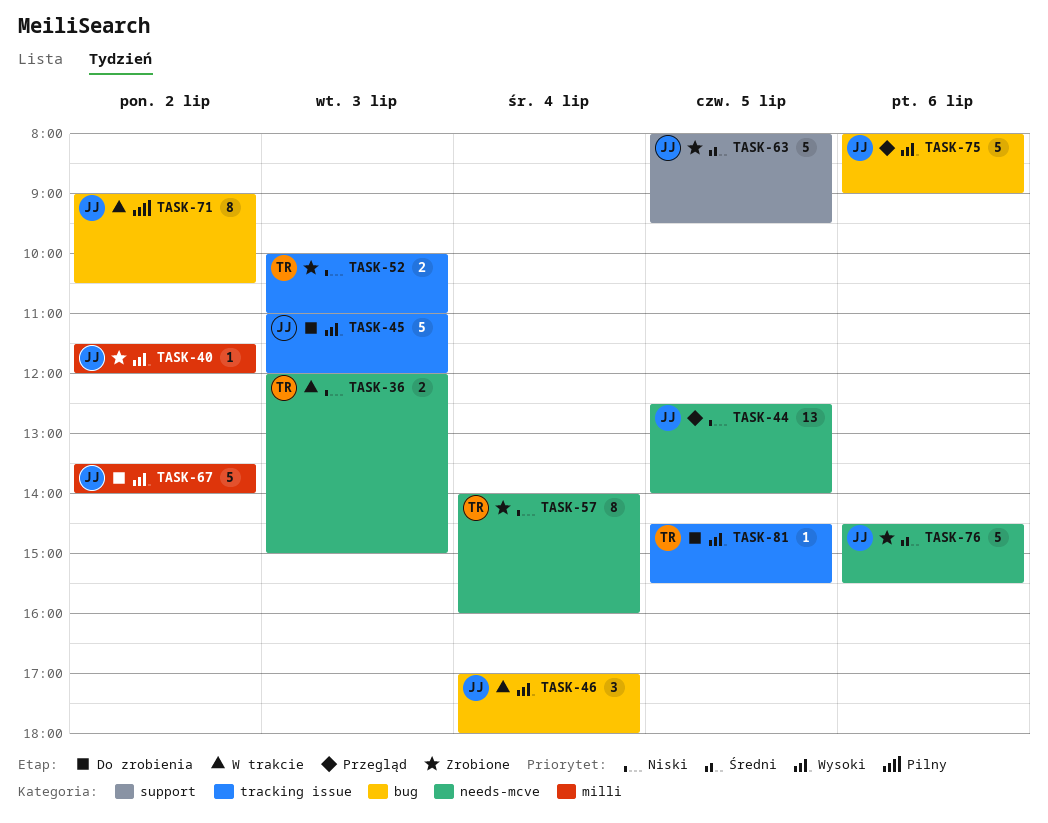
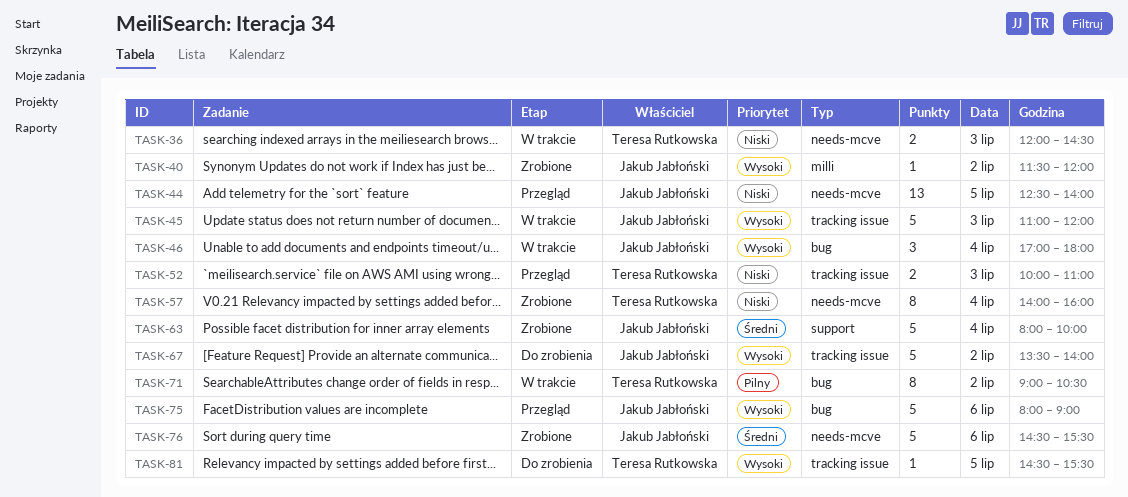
TASK-36, ends: 15:00 -> 14:30
TASK-45, status: Do zrobienia -> W trakcie
TASK-52, status: Zrobione -> Przegląd
TASK-63, day: Jul 5 -> Jul 4
TASK-63, ends: 09:30 -> 10:00
TASK-67, label: milli -> tracking issue
TASK-71, owner: Jakub Jabłoński -> Teresa Rutkowska

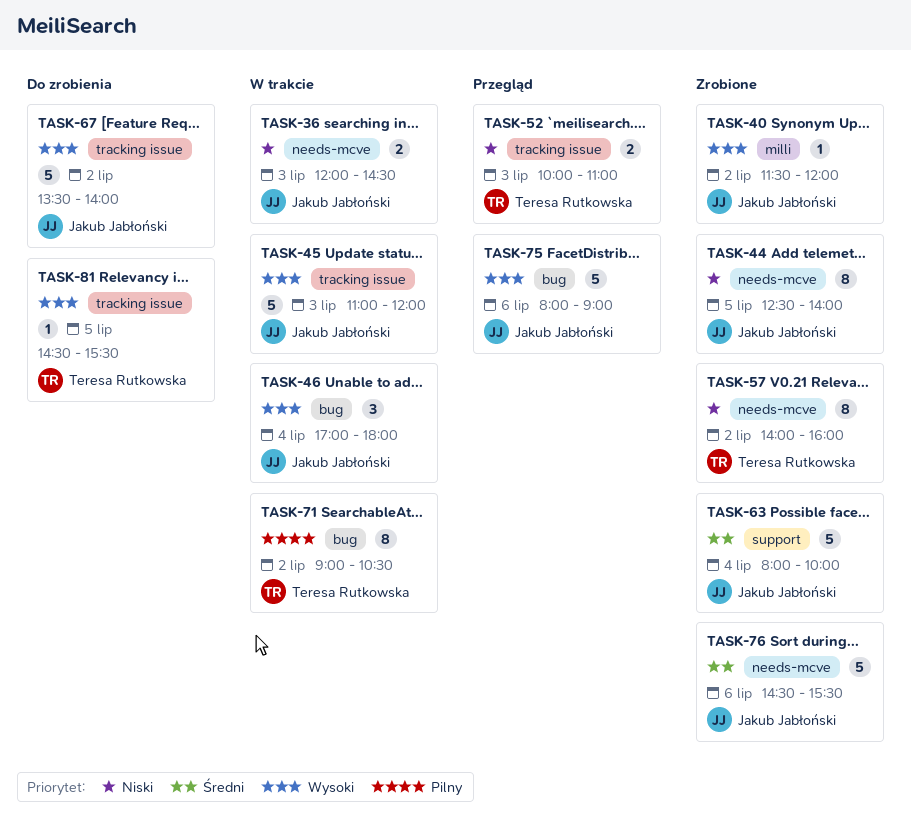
TASK-36, owner: Teresa Rutkowska -> Jakub Jabłoński
TASK-44, status: Przegląd -> Zrobione
TASK-44, estimate: 13 -> 8
TASK-57, day: Jul 4 -> Jul 2

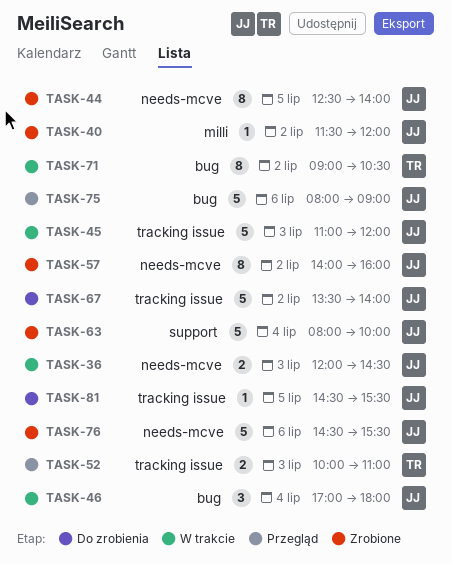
TASK-57, owner: Teresa Rutkowska -> Jakub Jabłoński
TASK-81, owner: Teresa Rutkowska -> Jakub Jabłoński

